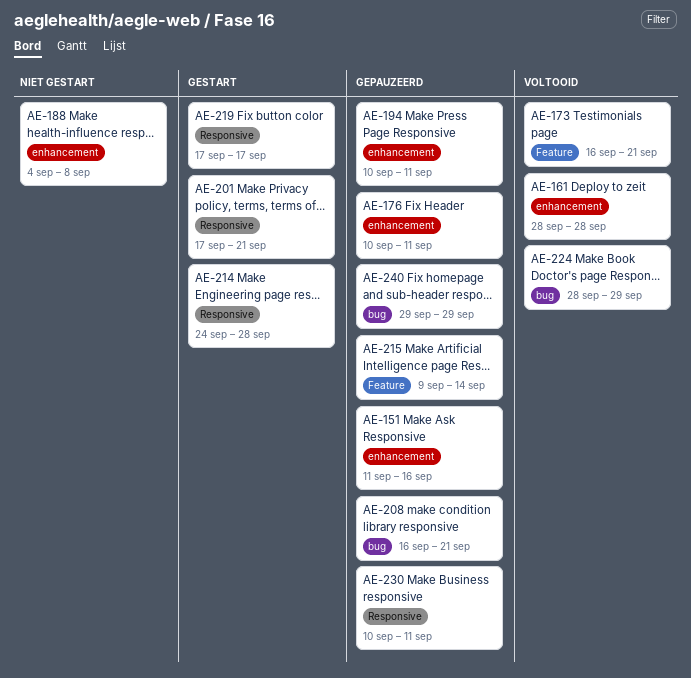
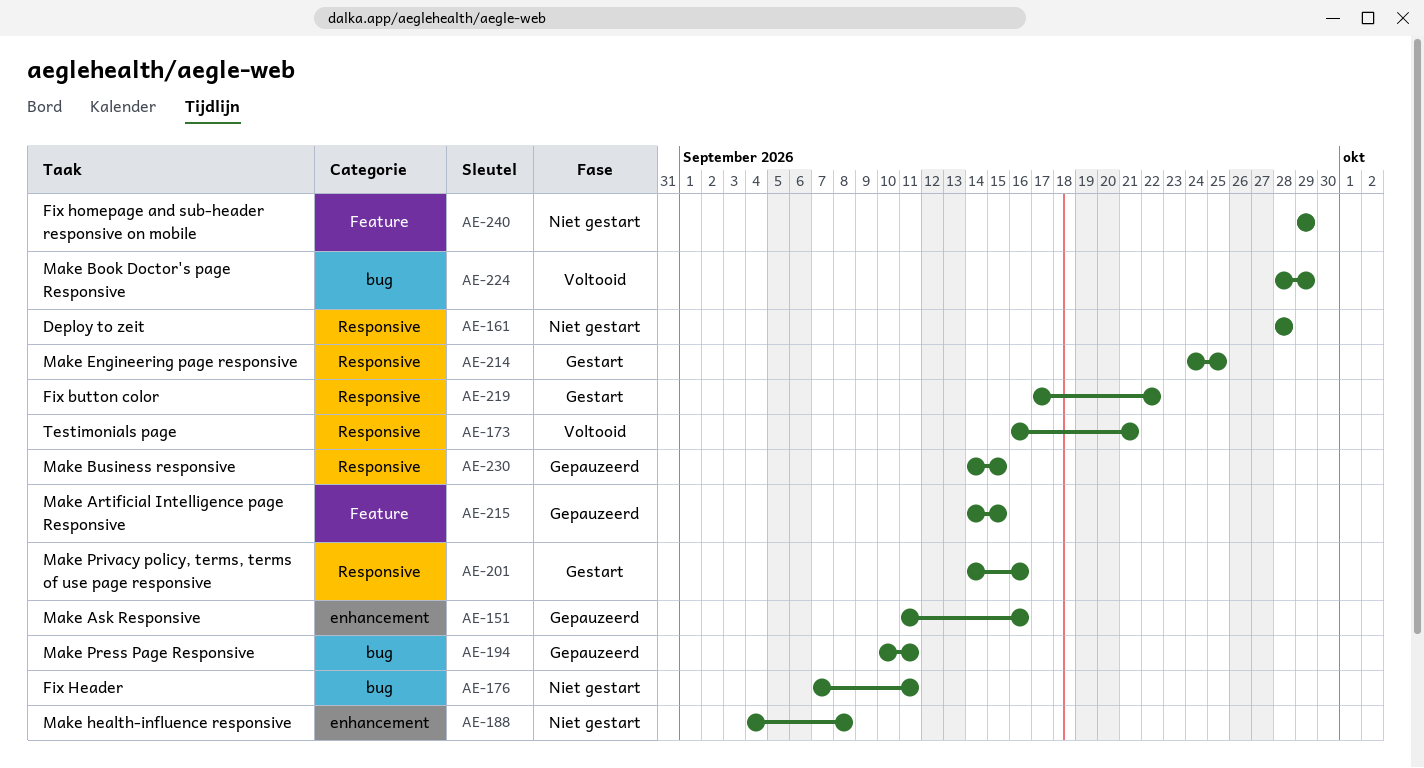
AE-161, status: Voltooid -> Niet gestart
AE-161, label: enhancement -> Responsive
AE-173, label: Feature -> Responsive
AE-176, status: Gepauzeerd -> Niet gestart
AE-176, label: enhancement -> bug
AE-176, start: Sep 10 -> Sep 7
AE-194, label: enhancement -> bug
AE-201, start: Sep 17 -> Sep 14
AE-201, due: Sep 21 -> Sep 16
AE-208: present -> none
AE-214, due: Sep 28 -> Sep 25
AE-215, start: Sep 9 -> Sep 14
AE-215, due: Sep 14 -> Sep 15
AE-219, due: Sep 17 -> Sep 22
AE-230, start: Sep 10 -> Sep 14
AE-230, due: Sep 11 -> Sep 15
AE-240, status: Gepauzeerd -> Niet gestart
AE-240, label: bug -> Feature

